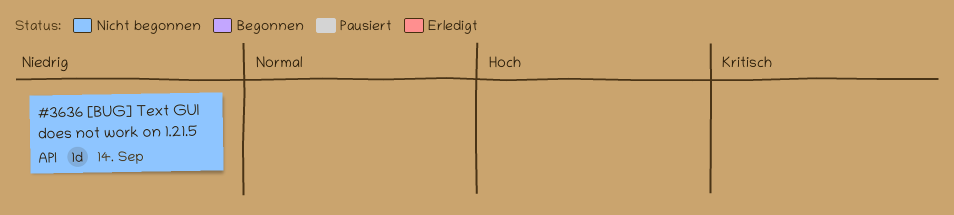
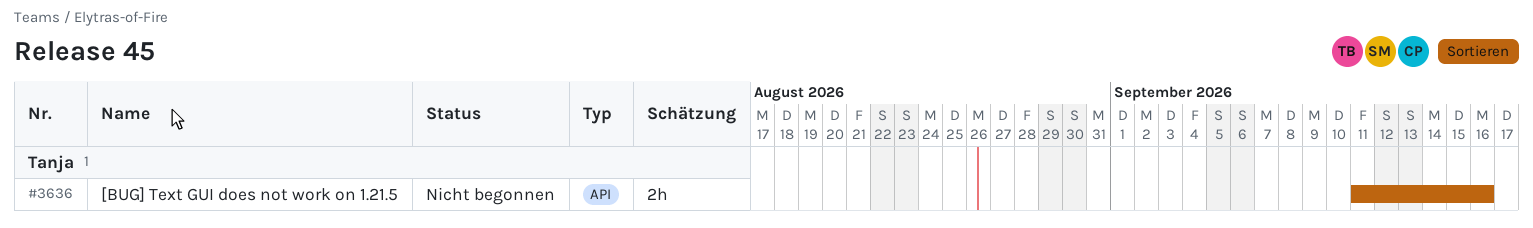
#3636, estimate: 1d -> 2h
#3636, due: Sep 14 -> Sep 16

